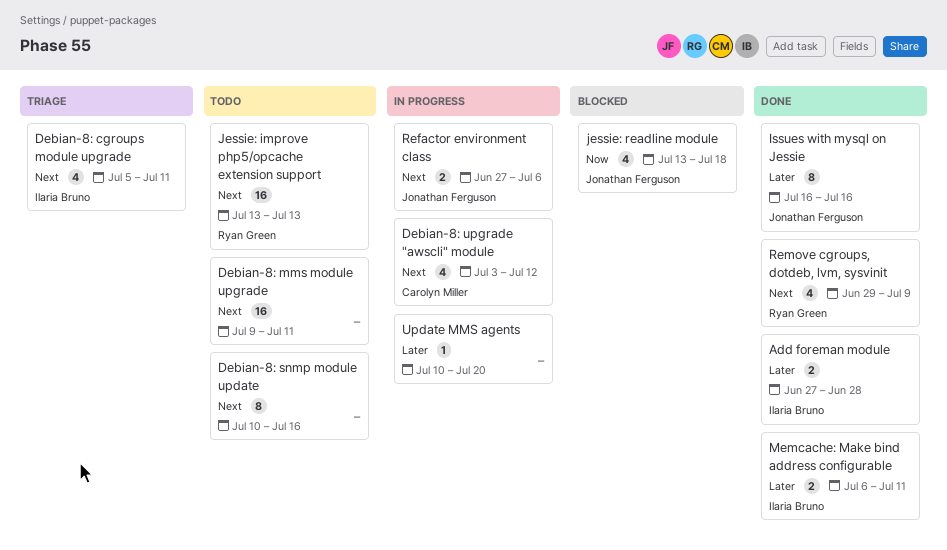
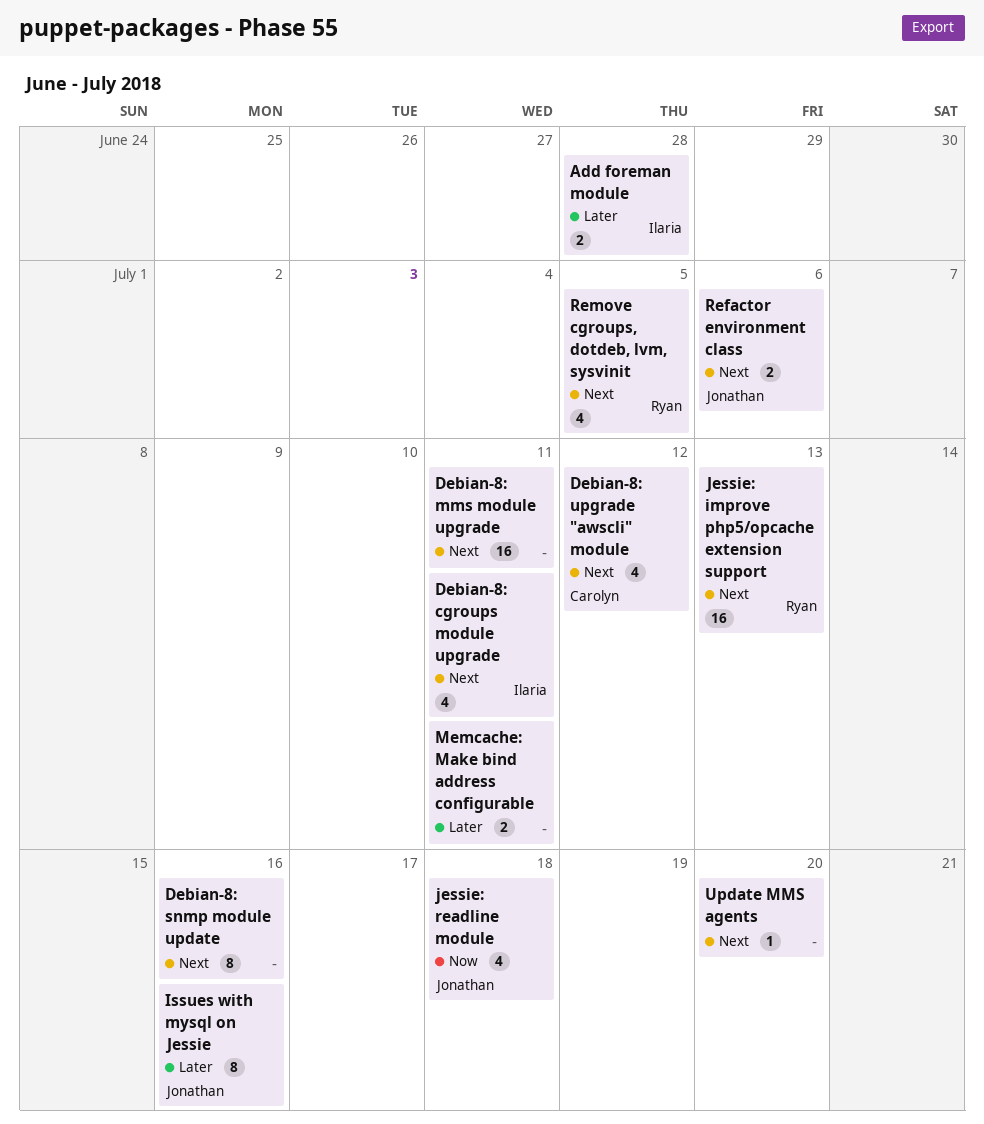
Memcache: Make bind address configurable, owner: Ilaria Bruno -> none
Remove cgroups, dotdeb, lvm, sysvinit, due: Jul 9 -> Jul 5
Update MMS agents, priority: Later -> Next

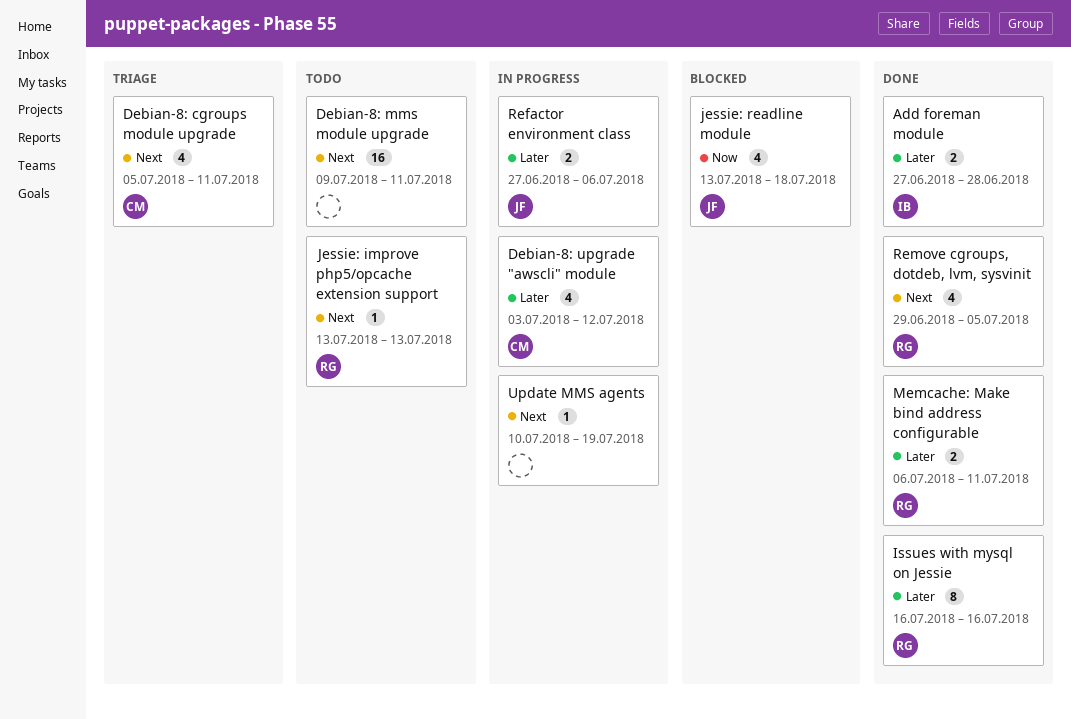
Debian-8: cgroups module upgrade, owner: Ilaria -> Carolyn
Debian-8: snmp module update: present -> none
Debian-8: upgrade "awscli" module, priority: Next -> Later
Issues with mysql on Jessie, owner: Jonathan -> Ryan
Jessie: improve php5/opcache extension support, estimate: 16 -> 1
Memcache: Make bind address configurable, owner: none -> Ryan
Refactor environment class, priority: Next -> Later
Update MMS agents, due: Jul 20 -> Jul 19

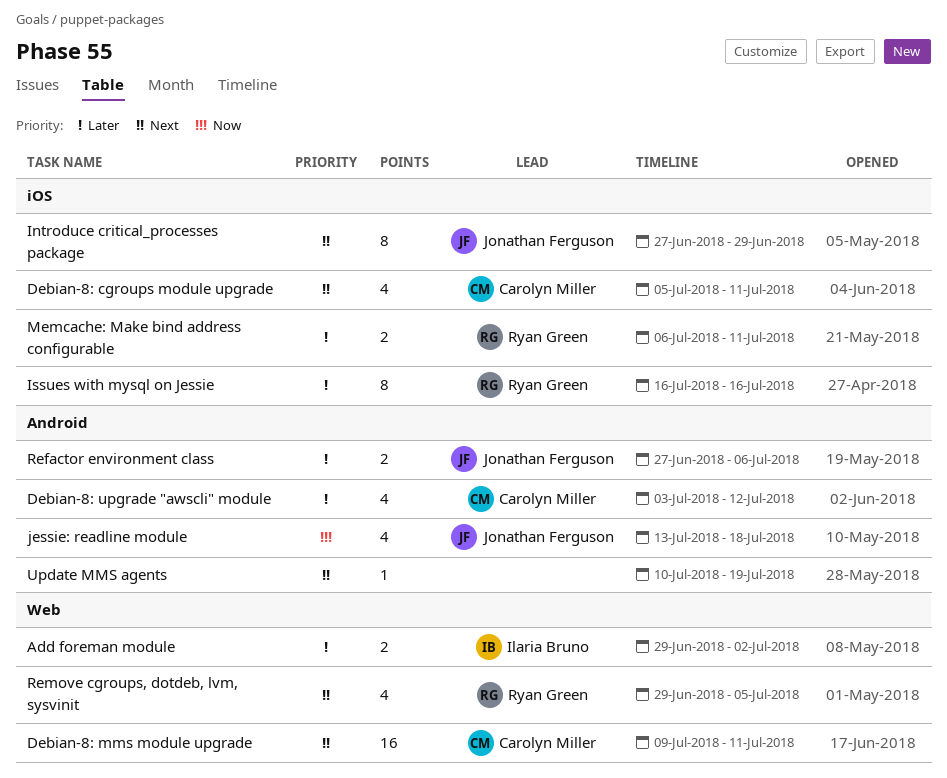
Add foreman module, start: Jun 27 -> Jun 29
Add foreman module, due: Jun 28 -> Jul 2
Debian-8: mms module upgrade, owner: none -> Carolyn Miller
Introduce critical_processes package: none -> present
Jessie: improve php5/opcache extension support: present -> none

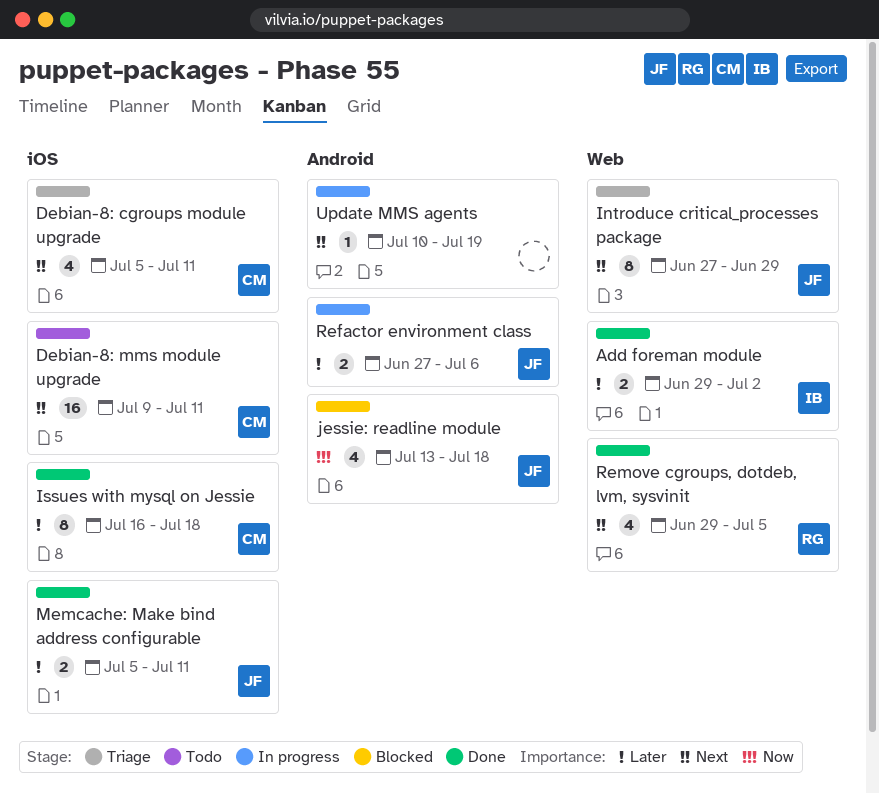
Debian-8: mms module upgrade, label: Web -> iOS
Debian-8: upgrade "awscli" module: present -> none
Introduce critical_processes package, label: iOS -> Web
Issues with mysql on Jessie, owner: Ryan Green -> Carolyn Miller
Issues with mysql on Jessie, due: Jul 16 -> Jul 18
Memcache: Make bind address configurable, owner: Ryan Green -> Jonathan Ferguson
Memcache: Make bind address configurable, start: Jul 6 -> Jul 5

